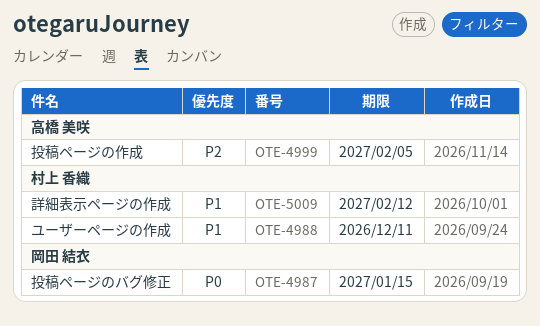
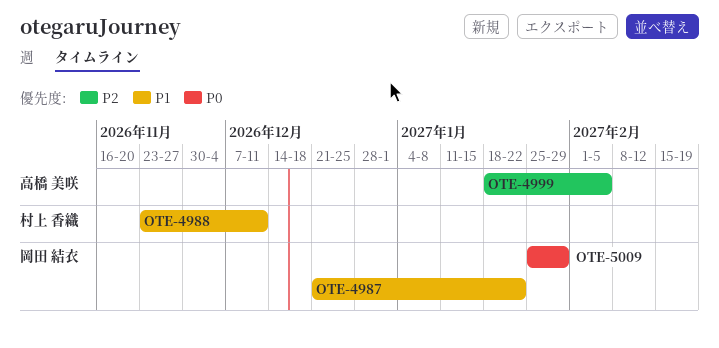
OTE-4987, priority: P0 -> P1
OTE-4987, due: Jan 15 -> Jan 22
OTE-5009, owner: 村上 香織 -> 岡田 結衣
OTE-5009, priority: P1 -> P0
OTE-5009, due: Feb 12 -> Jan 29

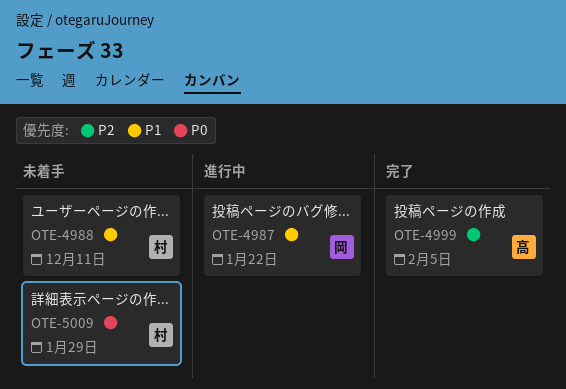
OTE-5009, owner: 岡田 結衣 -> 村上 香織

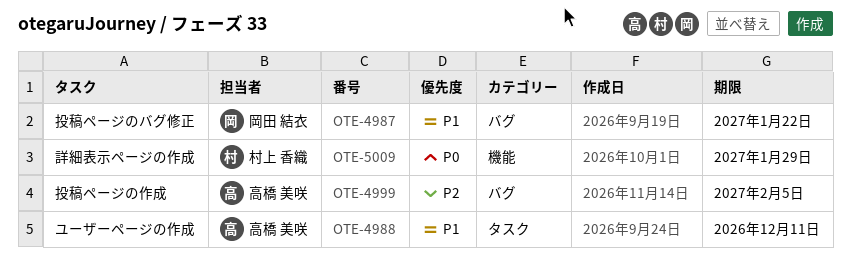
OTE-4988, owner: 村上 香織 -> 高橋 美咲

